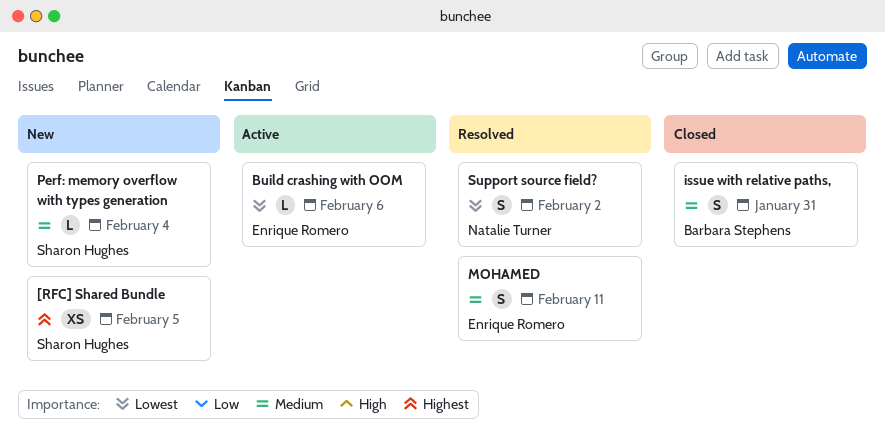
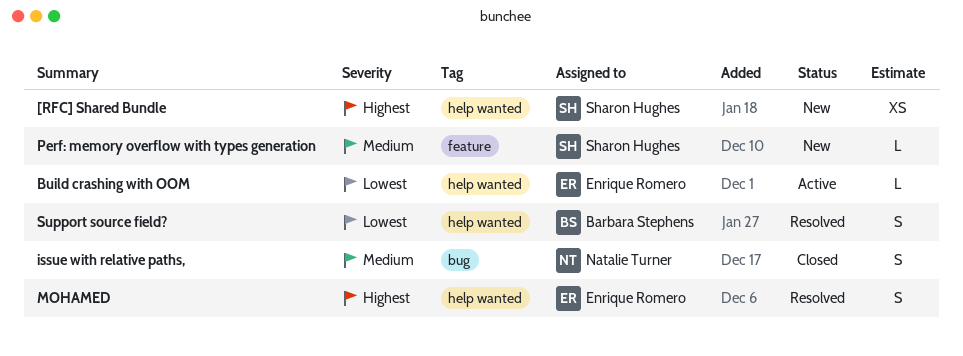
issue with relative paths,, owner: Barbara Stephens -> Natalie Turner
MOHAMED, priority: Medium -> Highest
Support source field?, owner: Natalie Turner -> Barbara Stephens

